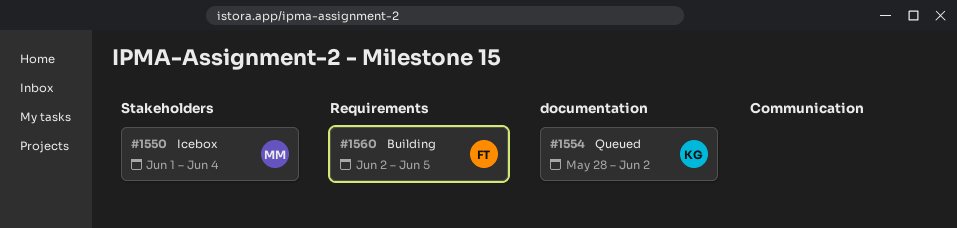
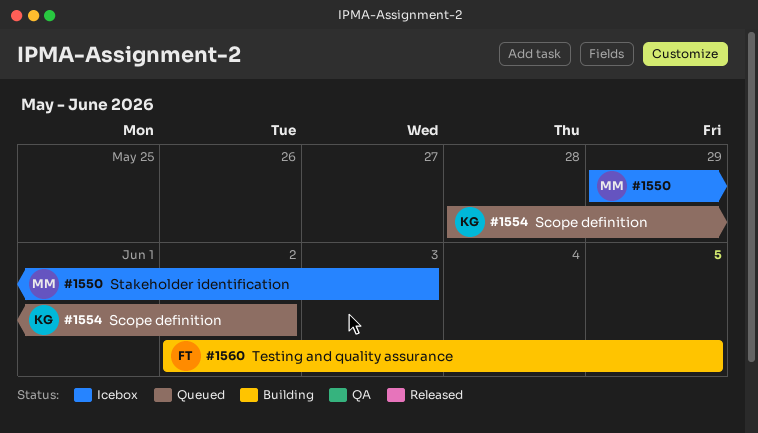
#1550, start: Jun 1 -> May 29
#1550, due: Jun 4 -> Jun 3

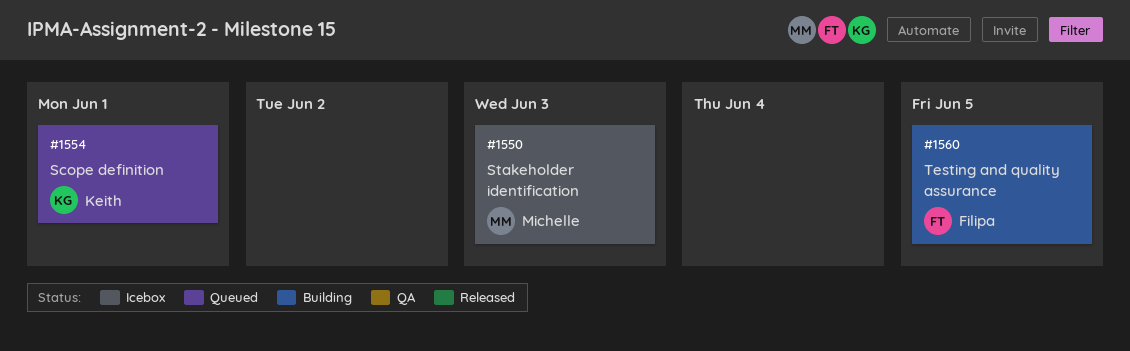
#1554, due: Jun 2 -> Jun 1

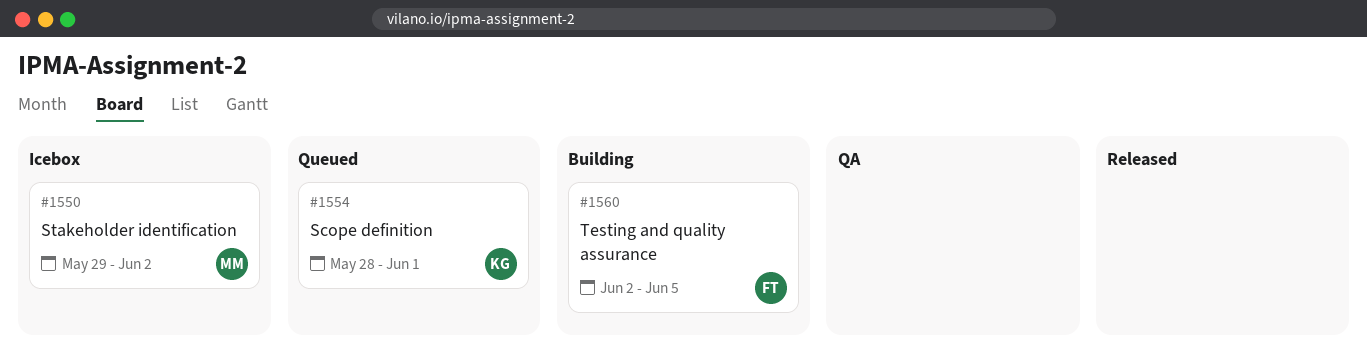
#1550, due: Jun 3 -> Jun 2

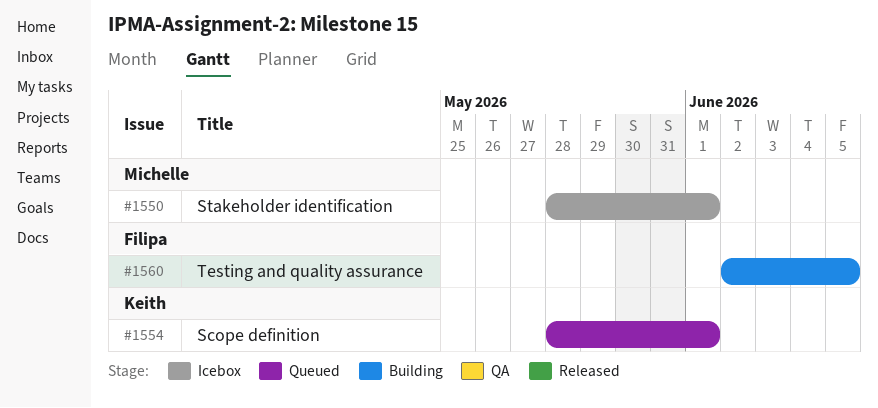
#1550, start: May 29 -> May 28
#1550, due: Jun 2 -> Jun 1

